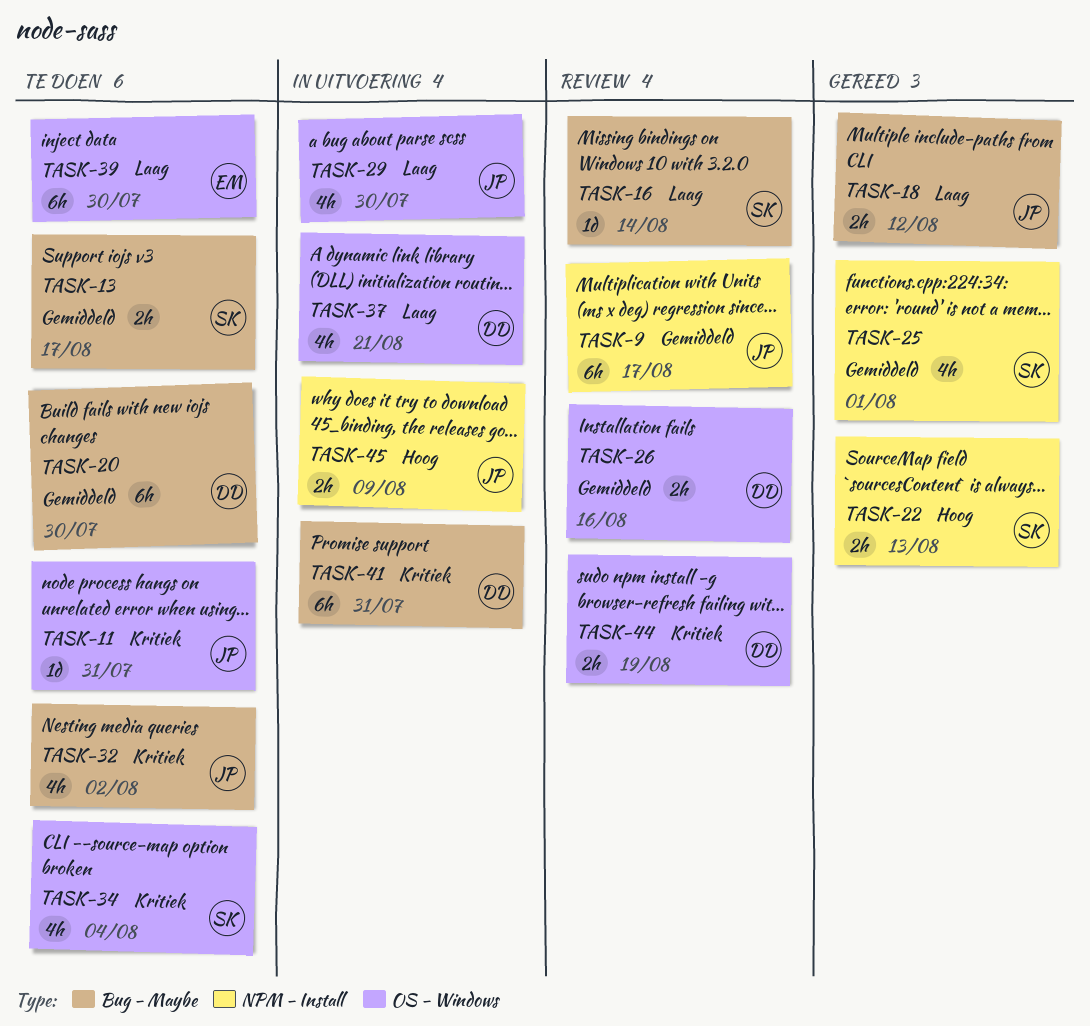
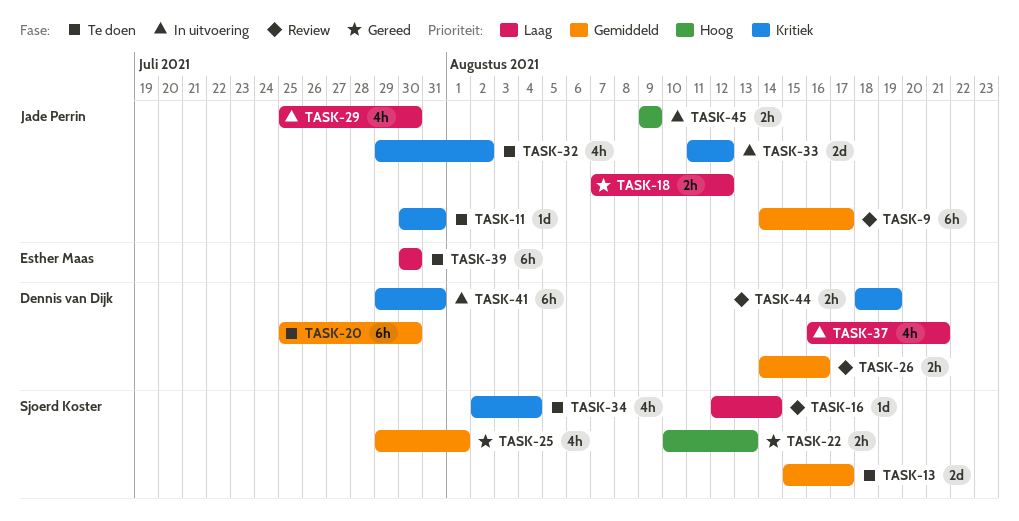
TASK-13, estimate: 2h -> 2d
TASK-33: none -> present

